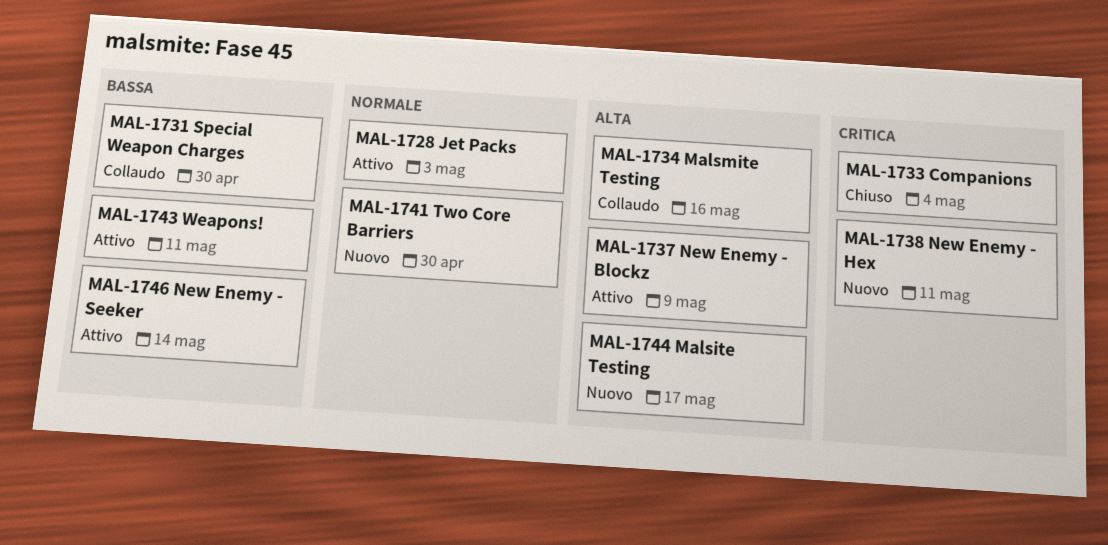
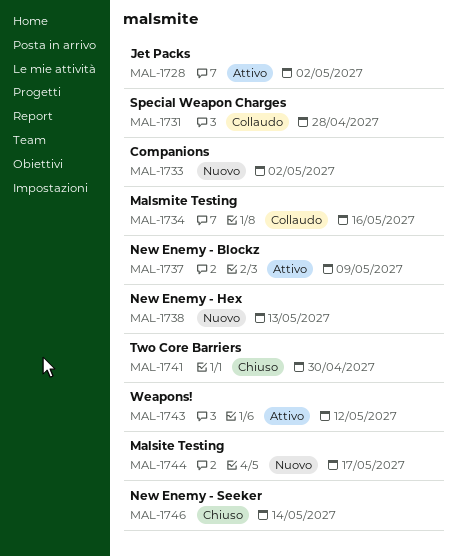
MAL-1728, due: May 3 -> May 2
MAL-1731, due: Apr 30 -> Apr 28
MAL-1733, status: Chiuso -> Nuovo
MAL-1733, due: May 4 -> May 2
MAL-1738, due: May 11 -> May 13
MAL-1741, status: Nuovo -> Chiuso
MAL-1743, due: May 11 -> May 12
MAL-1746, status: Attivo -> Chiuso

